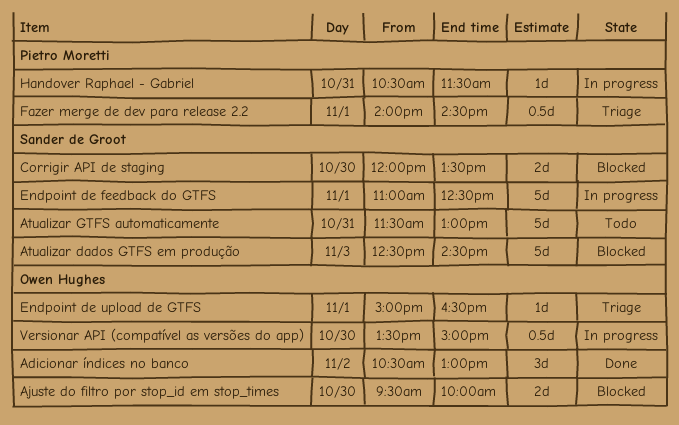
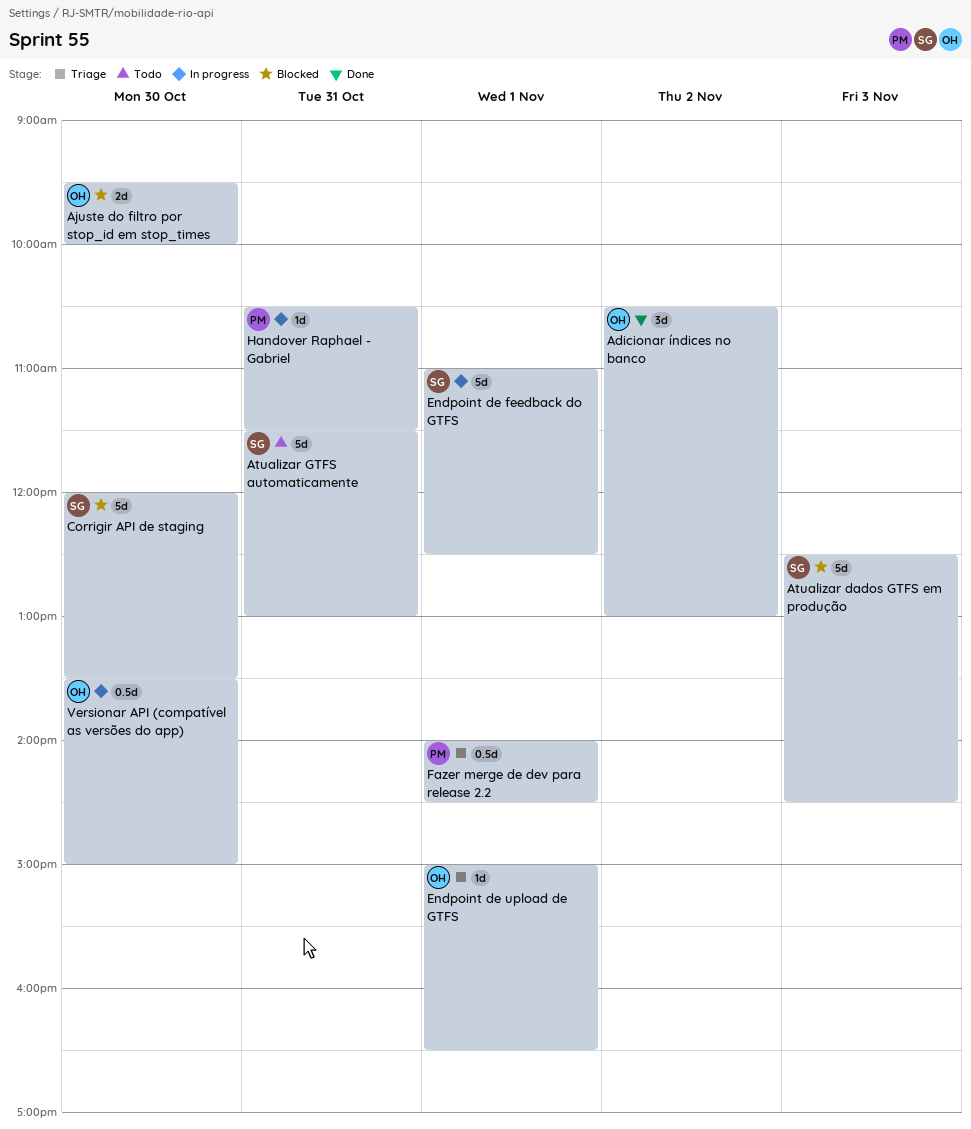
Corrigir API de staging, estimate: 2d -> 5d

